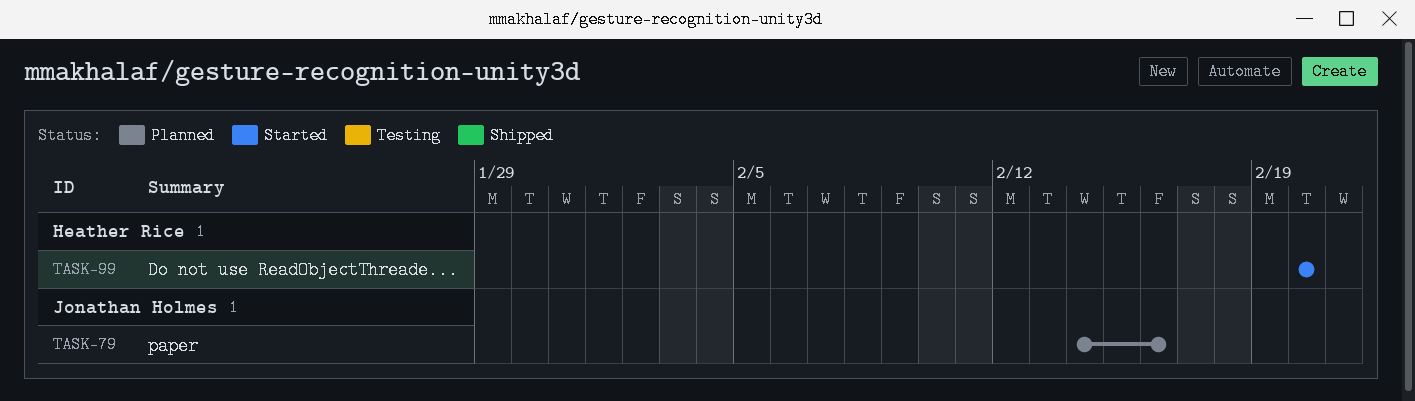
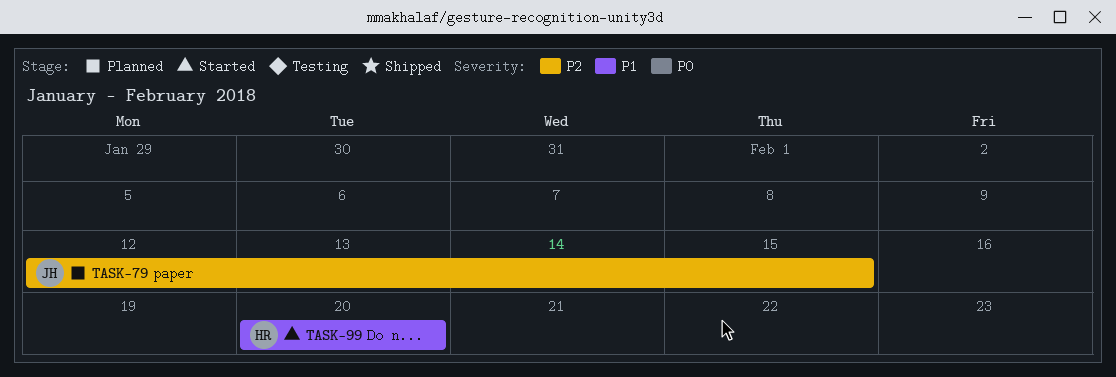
TASK-79, start: Feb 14 -> Feb 12
TASK-79, due: Feb 16 -> Feb 15

